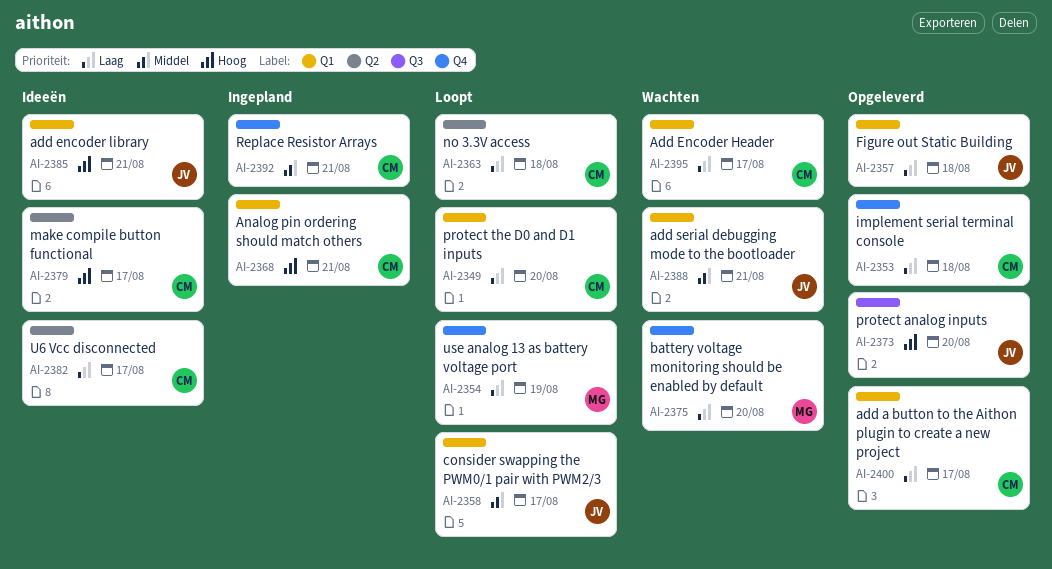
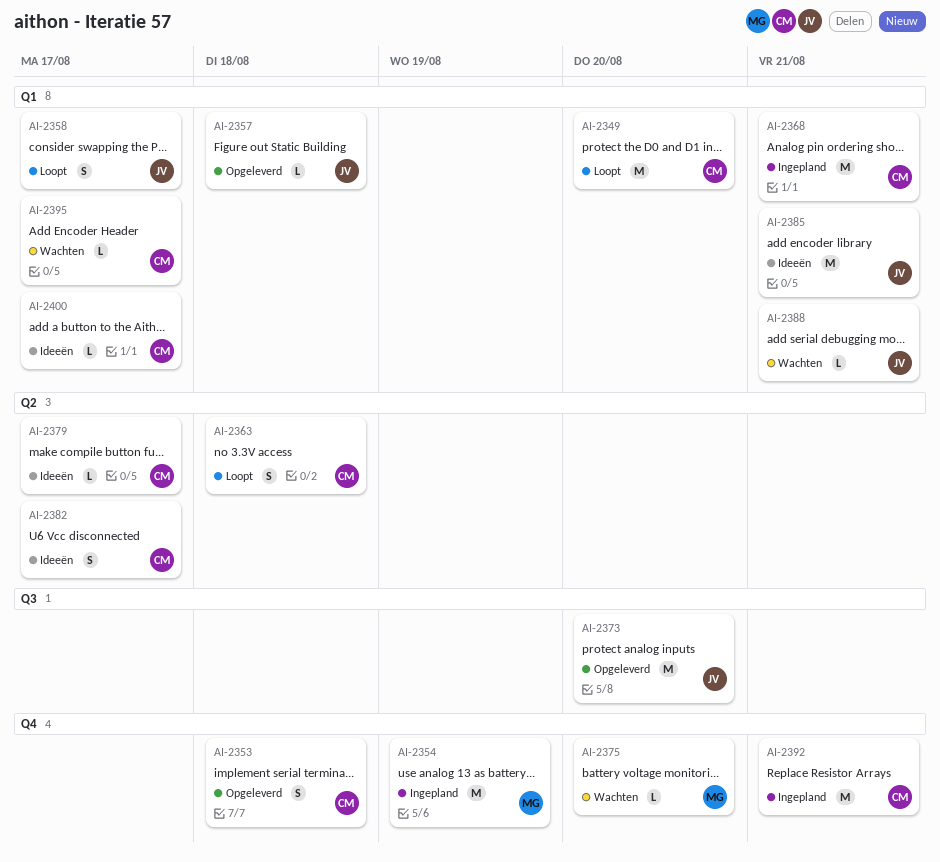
AI-2354, status: Loopt -> Ingepland
AI-2400, status: Opgeleverd -> Ideeën

